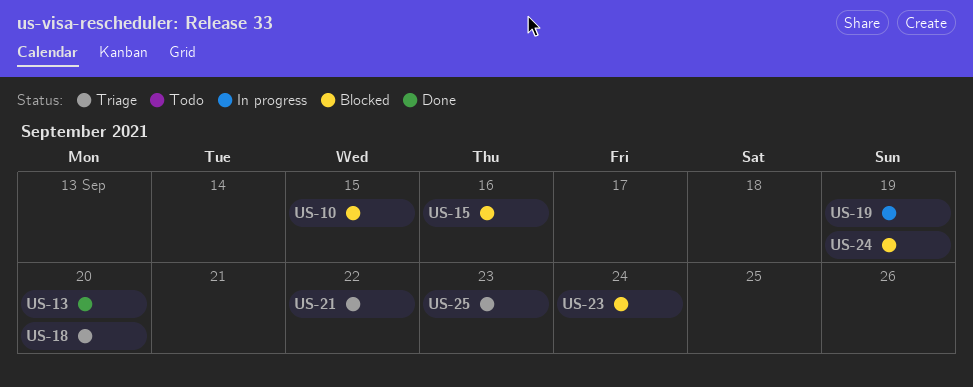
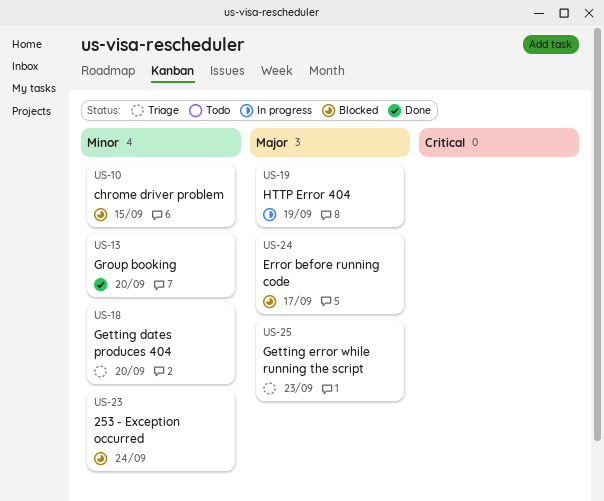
US-15: present -> none
US-21: present -> none
US-24, due: Sep 19 -> Sep 17

